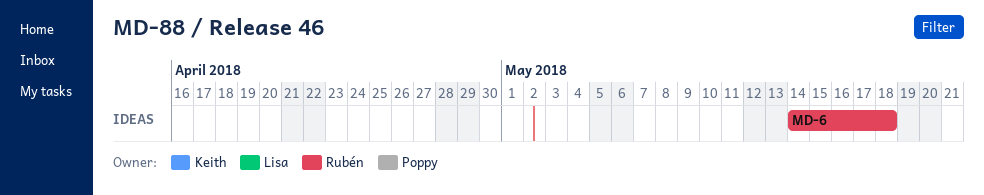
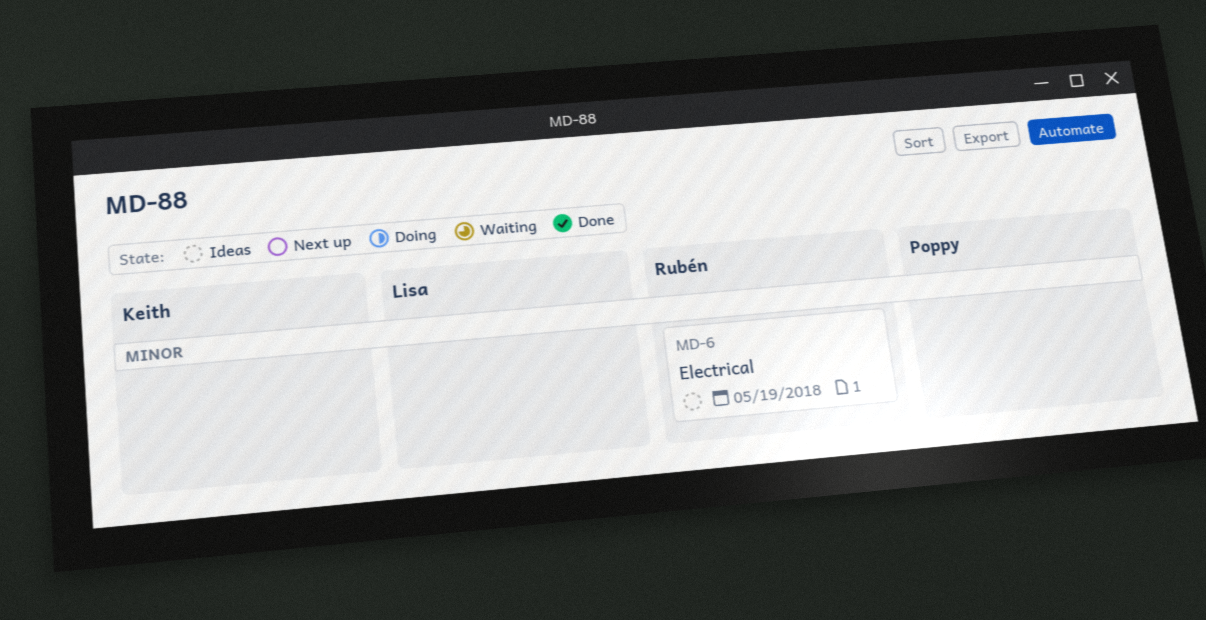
MD-6, due: May 18 -> May 19

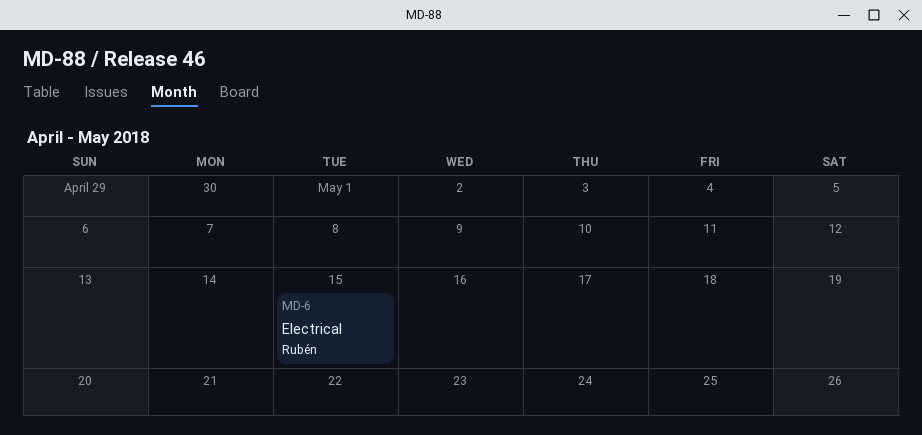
MD-6, due: May 19 -> May 15

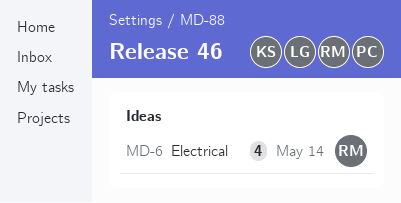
MD-6, due: May 15 -> May 14

